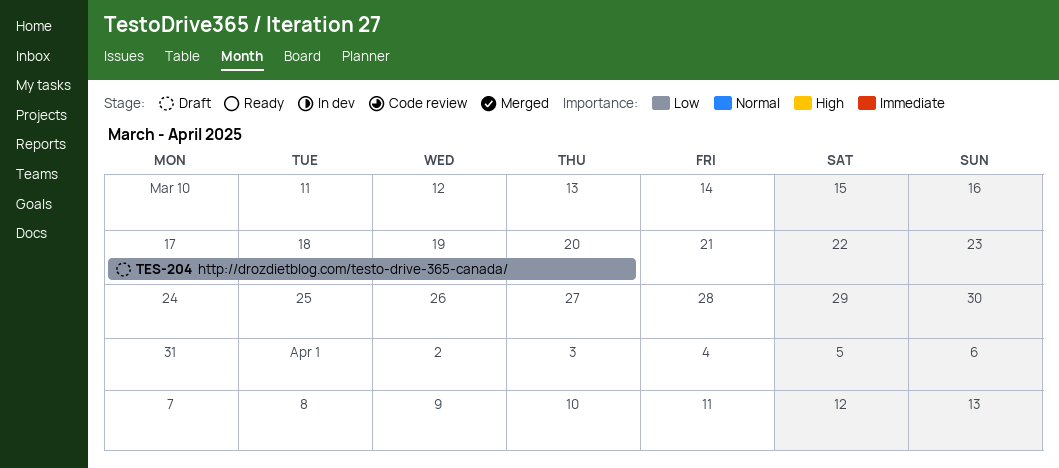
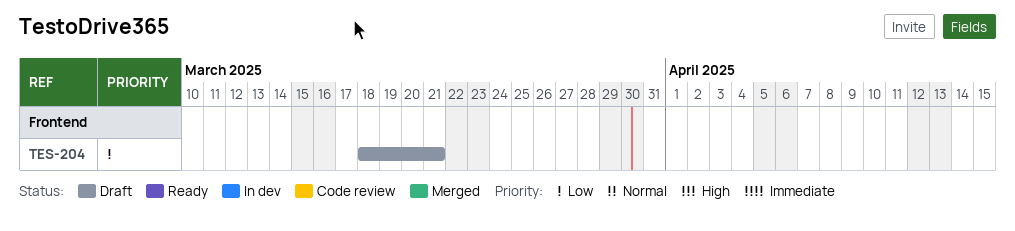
TES-204, start: Mar 17 -> Mar 18
TES-204, due: Mar 20 -> Mar 21

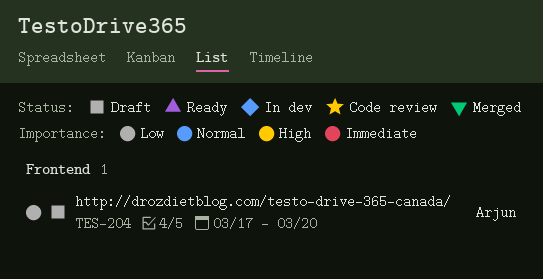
TES-204, start: Mar 18 -> Mar 17
TES-204, due: Mar 21 -> Mar 20

